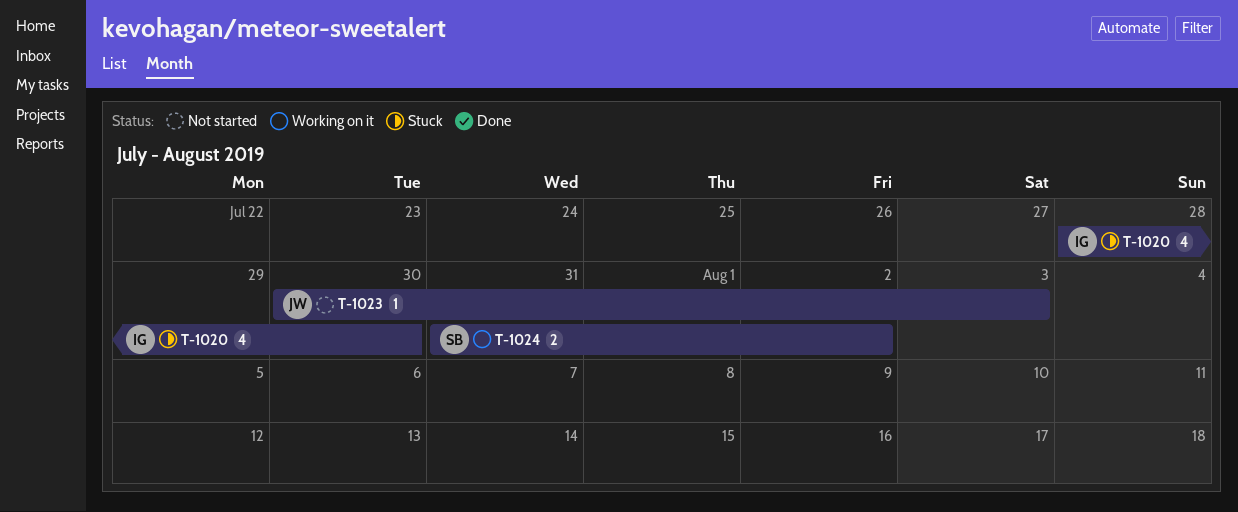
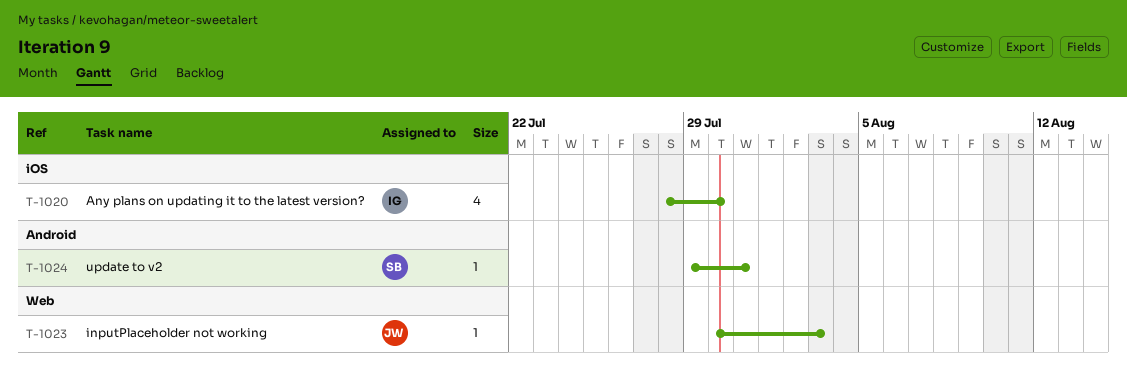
T-1024, estimate: 2 -> 1
T-1024, start: Jul 31 -> Jul 29
T-1024, due: Aug 2 -> Jul 31

